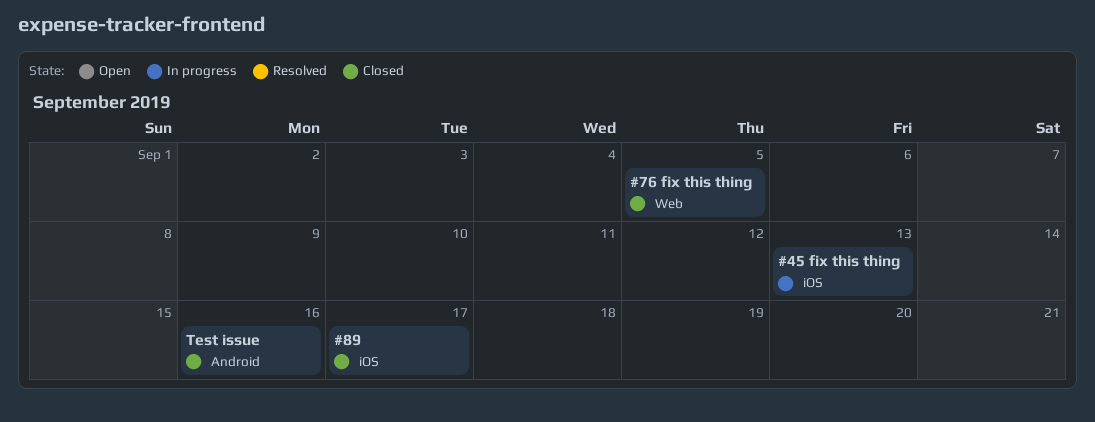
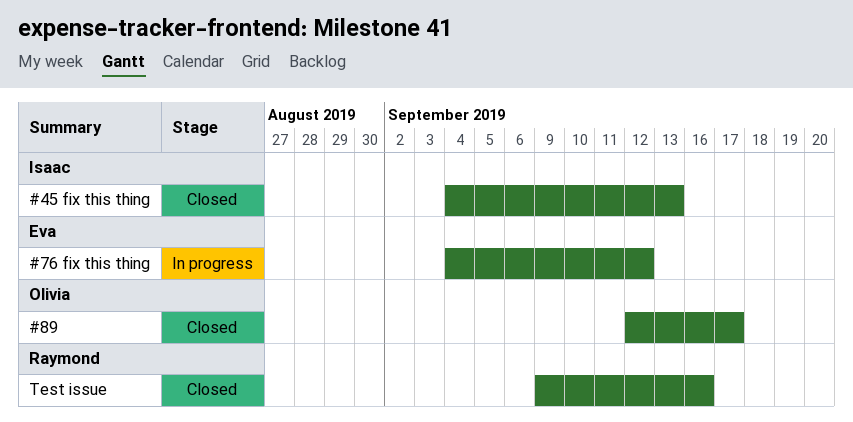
#45 fix this thing, status: In progress -> Closed
#76 fix this thing, status: Closed -> In progress
#76 fix this thing, due: Sep 5 -> Sep 12

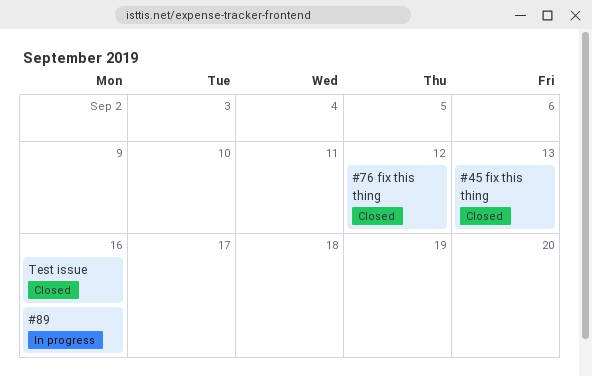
#76 fix this thing, status: In progress -> Closed
#89, status: Closed -> In progress
#89, due: Sep 17 -> Sep 16

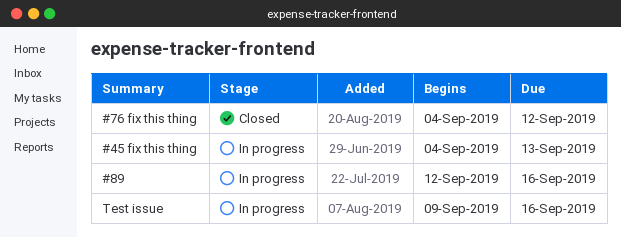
#45 fix this thing, status: Closed -> In progress
Test issue, status: Closed -> In progress

